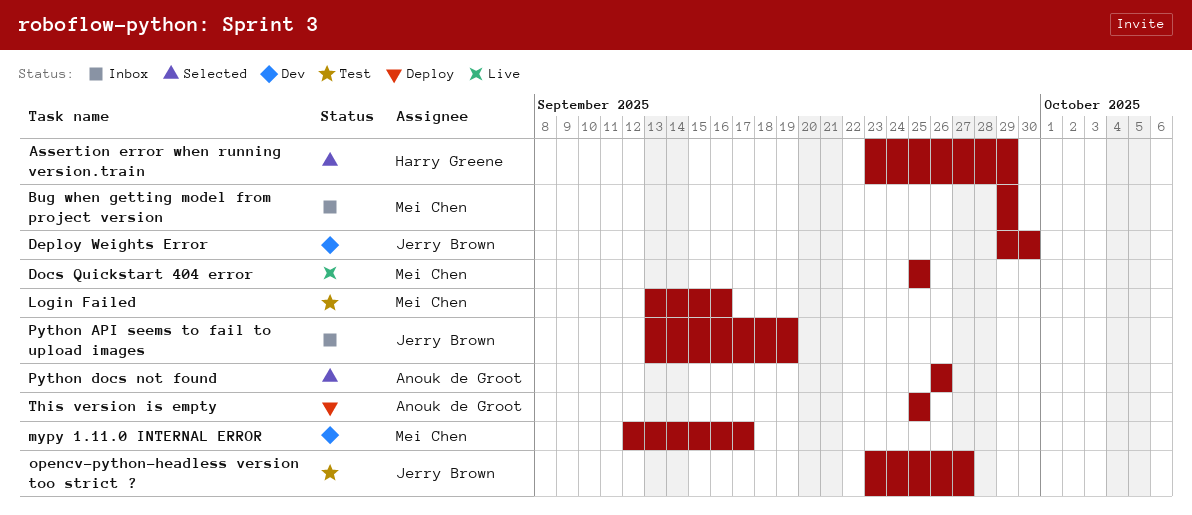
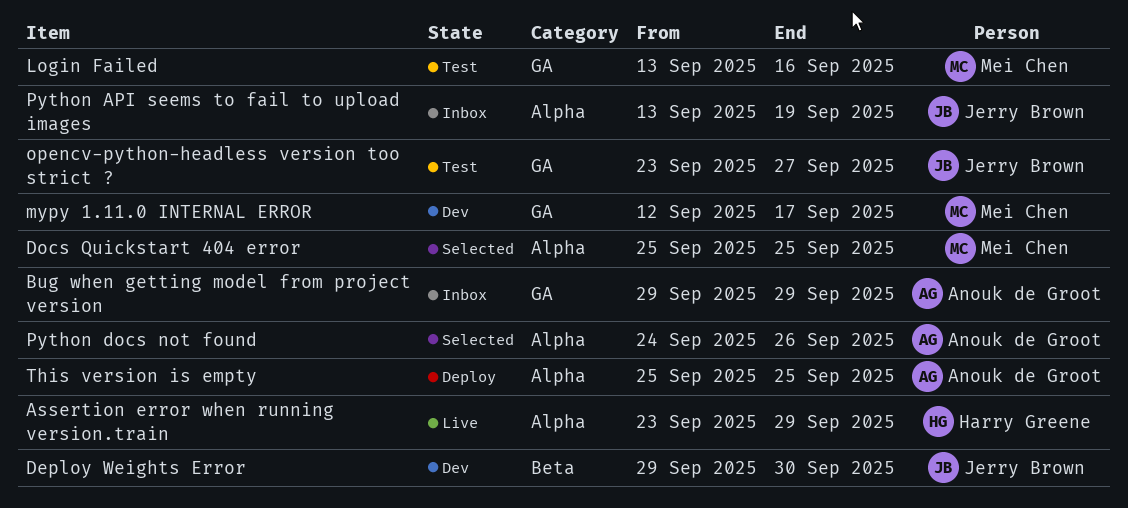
Assertion error when running version.train, status: Selected -> Live
Bug when getting model from project version, owner: Mei Chen -> Anouk de Groot
Docs Quickstart 404 error, status: Live -> Selected
Python docs not found, start: Sep 26 -> Sep 24

